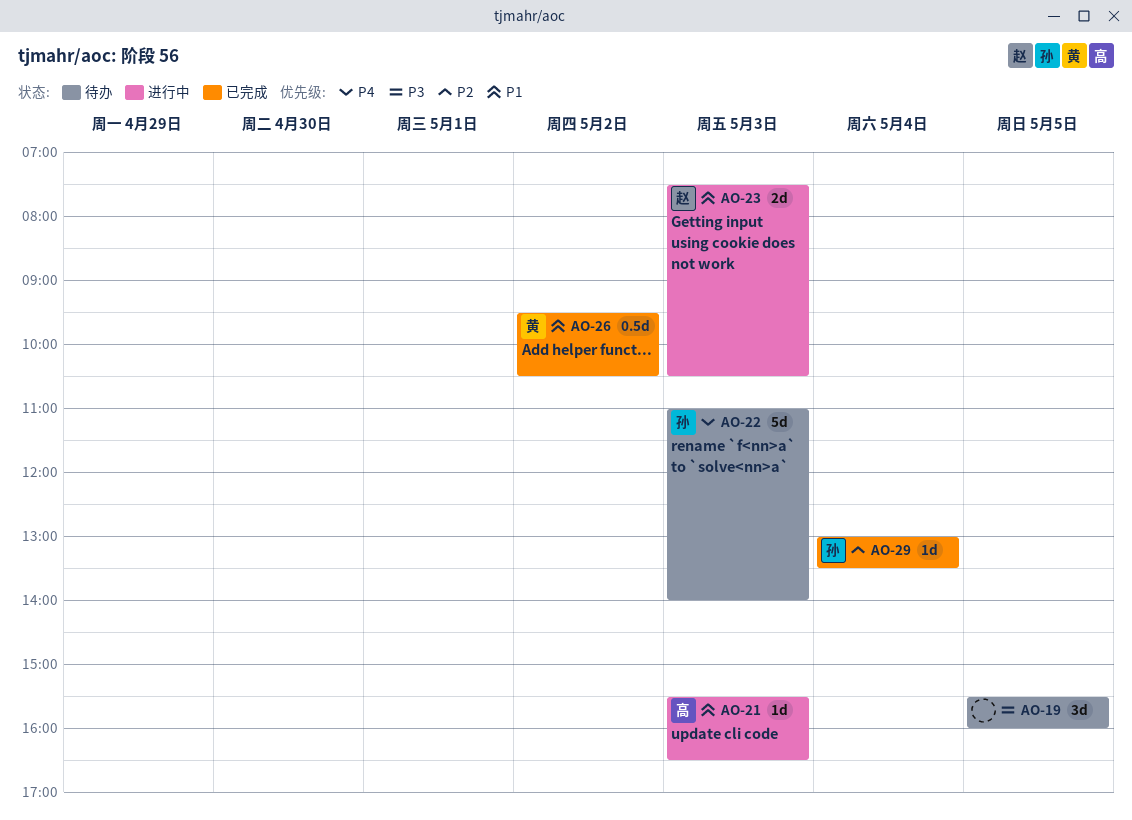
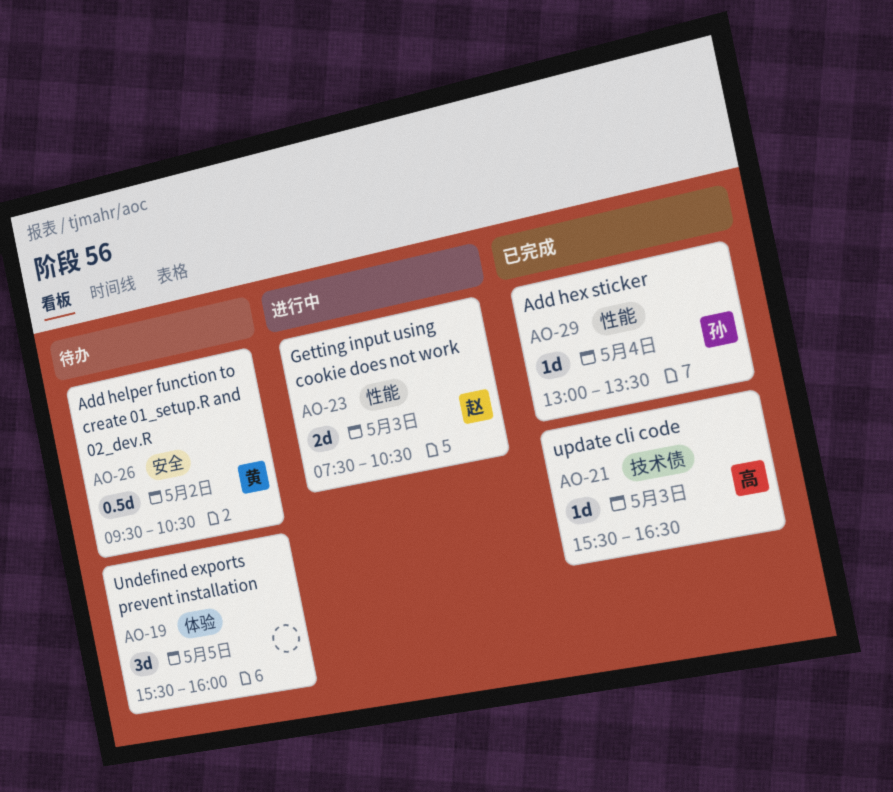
AO-21, status: 进行中 -> 已完成
AO-22: present -> none
AO-26, status: 已完成 -> 待办

